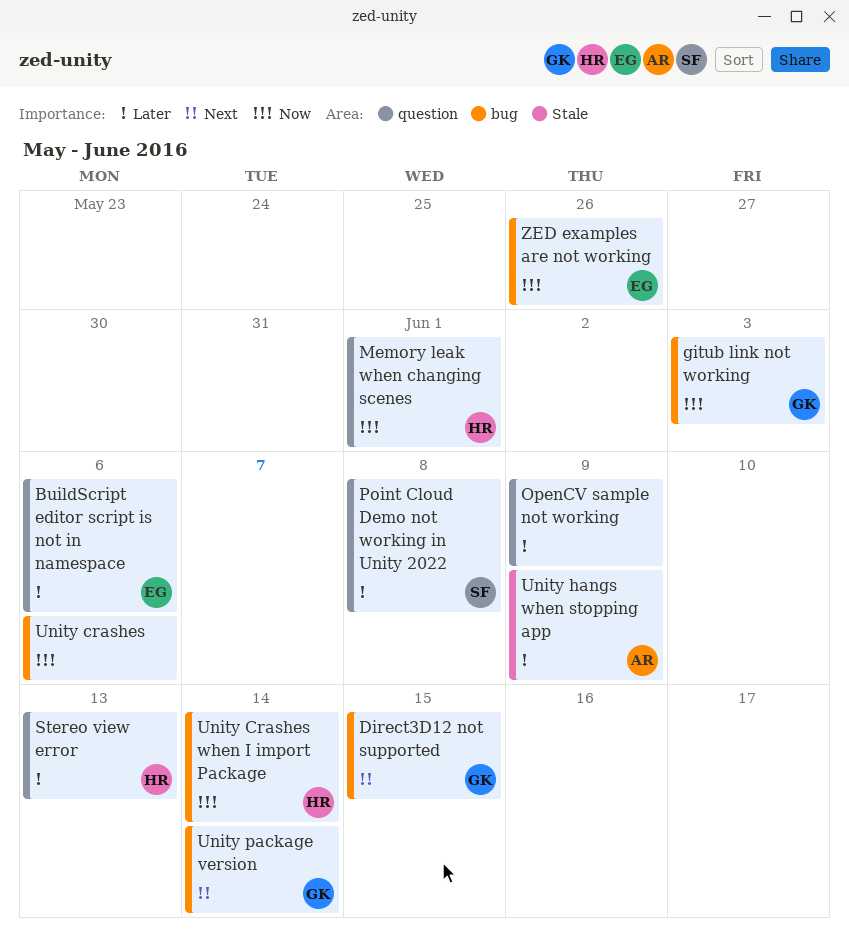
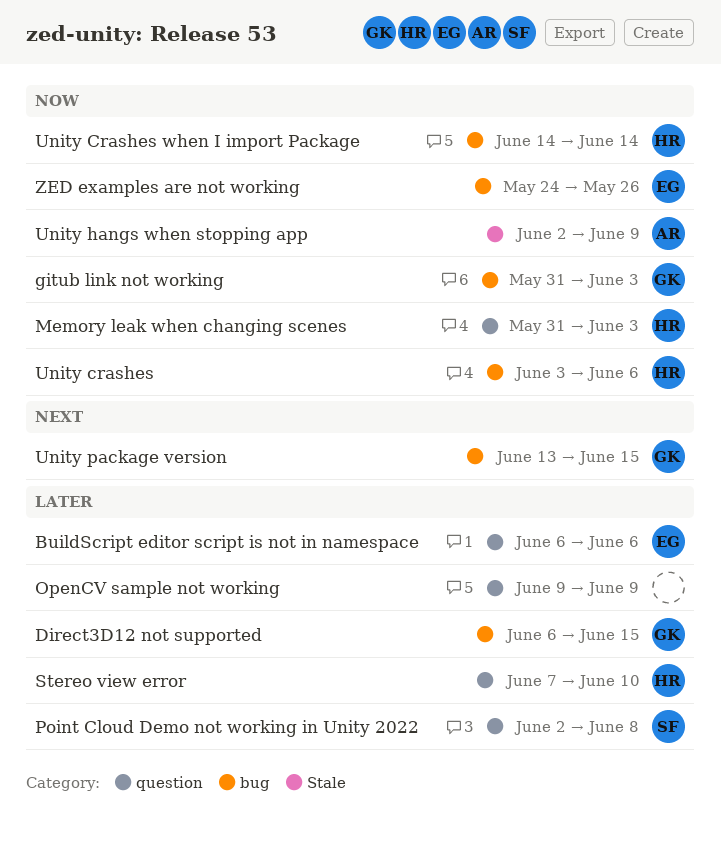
Direct3D12 not supported, priority: Next -> Later
Memory leak when changing scenes, due: Jun 1 -> Jun 3
Stereo view error, due: Jun 13 -> Jun 10
Unity crashes, owner: none -> HR
Unity hangs when stopping app, priority: Later -> Now
Unity package version, due: Jun 14 -> Jun 15

